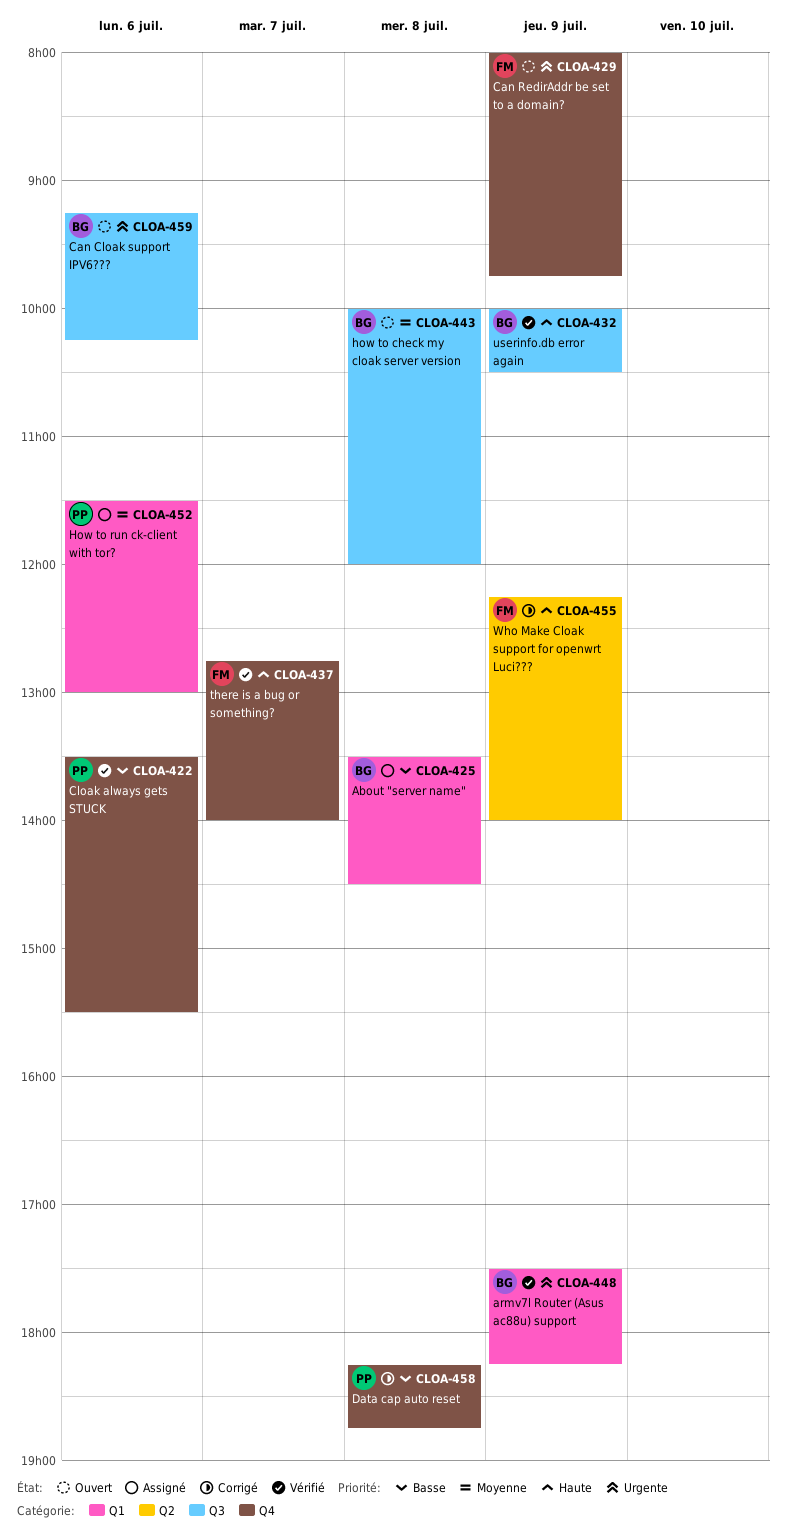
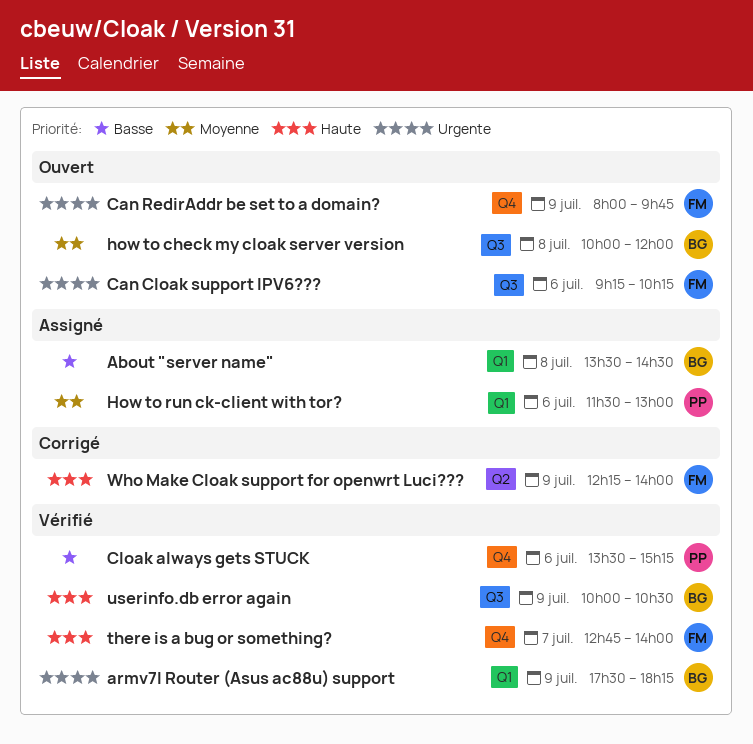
Can Cloak support IPV6???, owner: BG -> FM
Cloak always gets STUCK, ends: 15:30 -> 15:15
Data cap auto reset: present -> none

